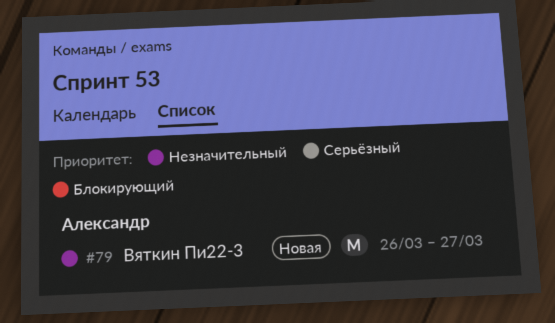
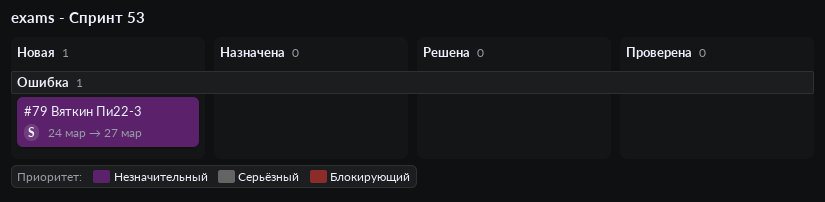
#79, estimate: M -> S
#79, start: Mar 26 -> Mar 24

